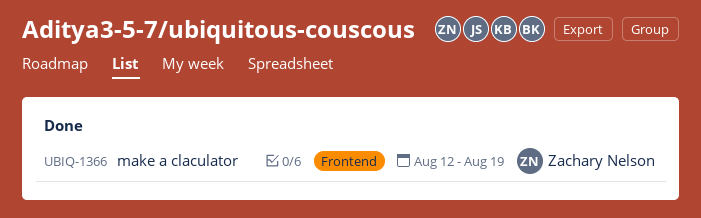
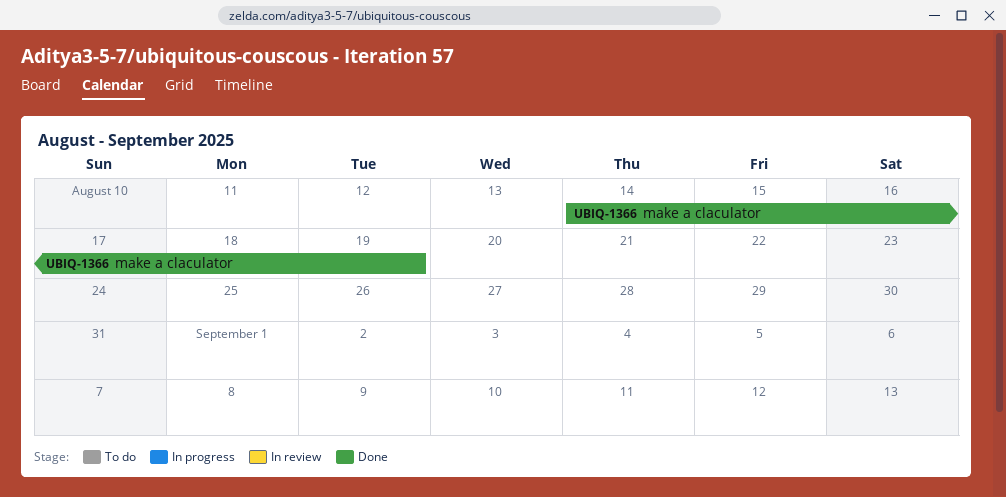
UBIQ-1366, start: Aug 12 -> Aug 14

